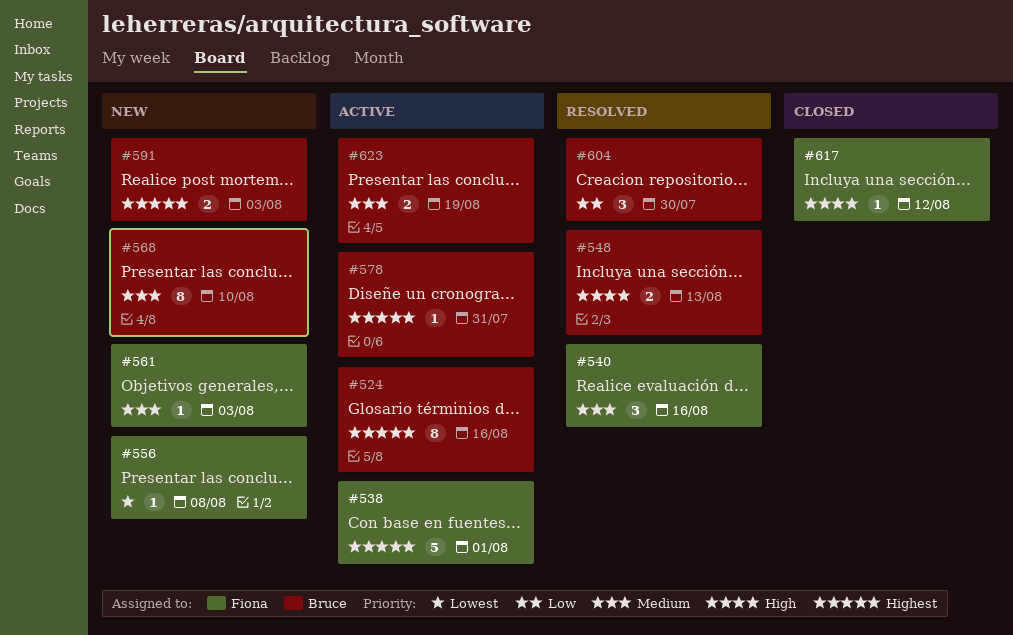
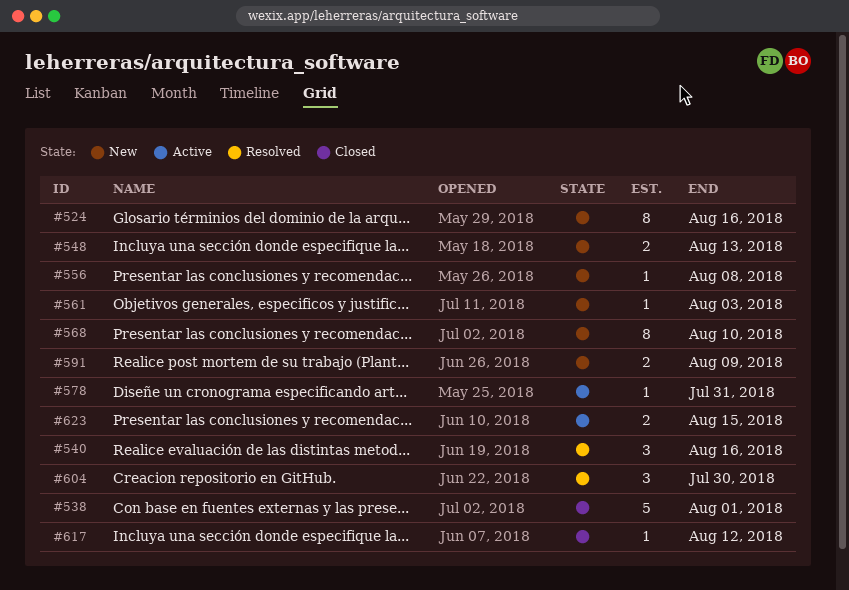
#524, status: Active -> New
#538, status: Active -> Closed
#548, status: Resolved -> New
#591, due: Aug 3 -> Aug 9
#623, due: Aug 19 -> Aug 15

